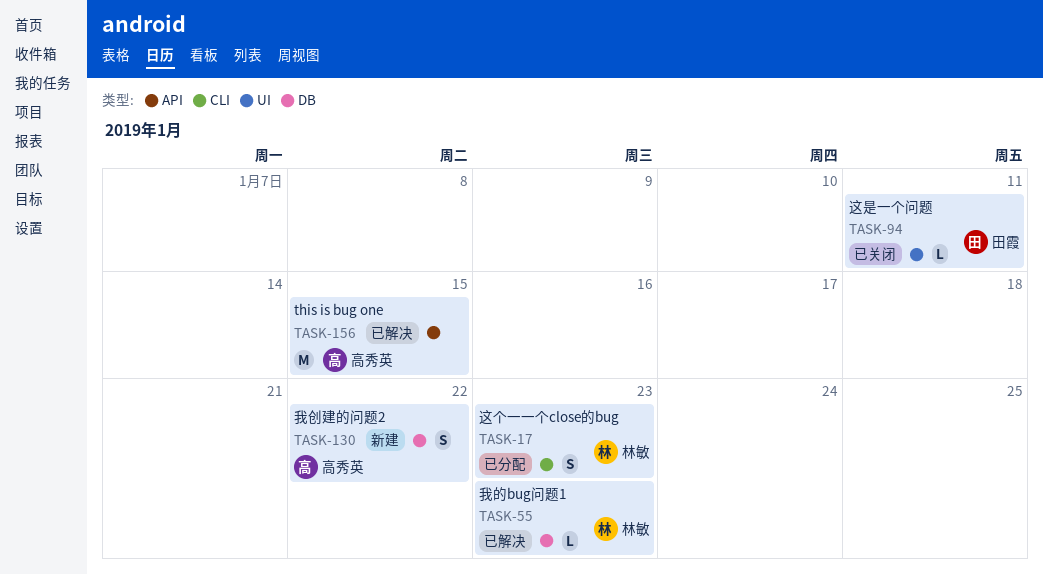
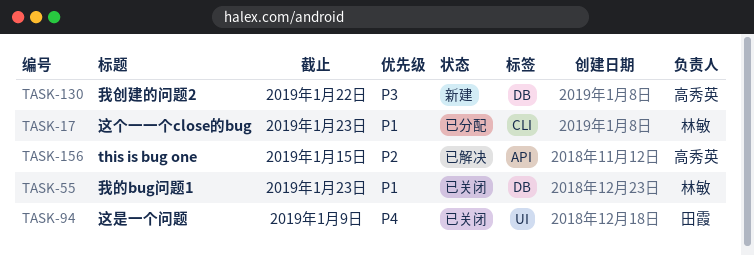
TASK-55, status: 已解决 -> 已关闭
TASK-94, due: Jan 11 -> Jan 9

